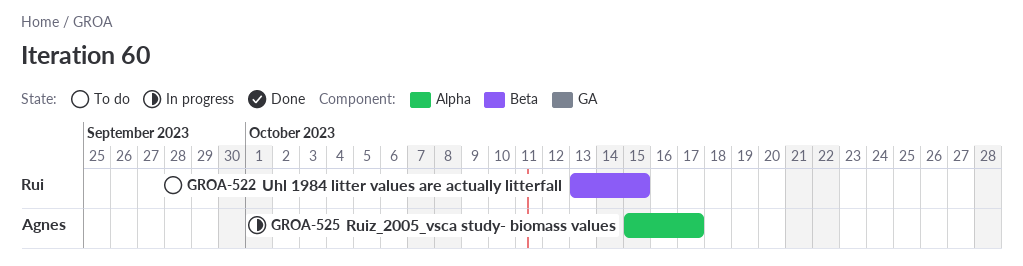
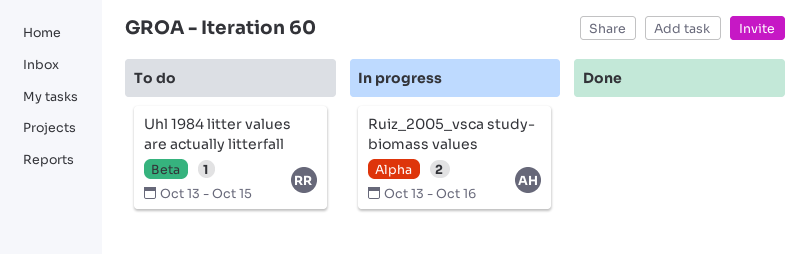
Ruiz_2005_vsca study- biomass values, start: Oct 15 -> Oct 13
Ruiz_2005_vsca study- biomass values, due: Oct 17 -> Oct 16

